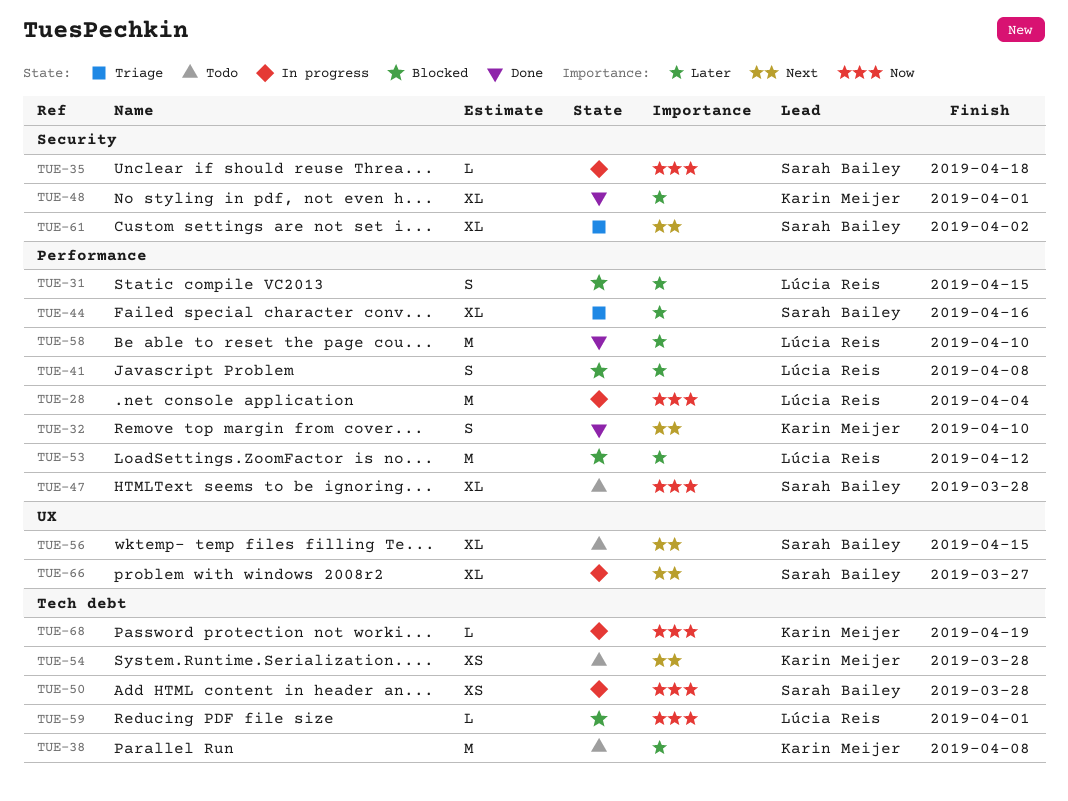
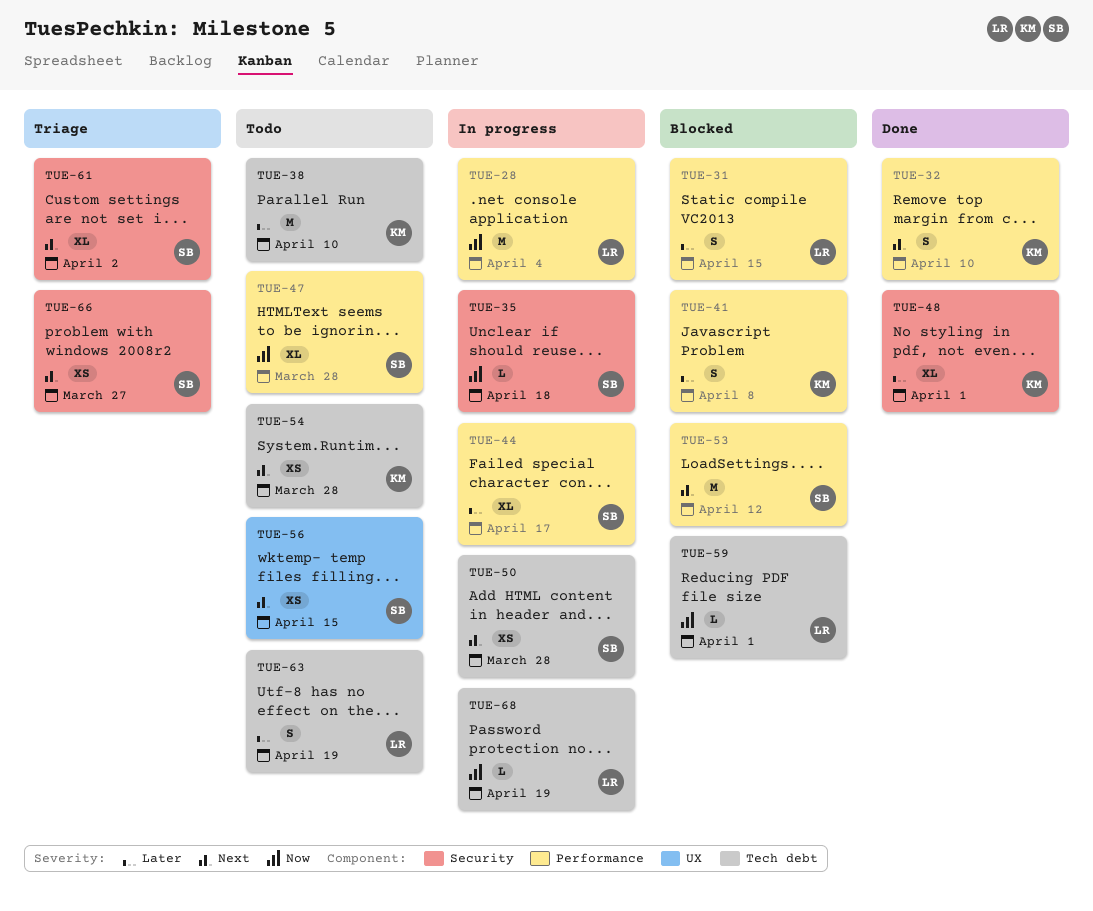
TUE-38, due: Apr 8 -> Apr 10
TUE-41, owner: Lúcia Reis -> Karin Meijer
TUE-44, status: Triage -> In progress
TUE-44, due: Apr 16 -> Apr 17
TUE-50, priority: Now -> Next
TUE-53, owner: Lúcia Reis -> Sarah Bailey
TUE-53, priority: Later -> Next
TUE-56, estimate: XL -> XS
TUE-58: present -> none
TUE-63: none -> present
TUE-66, status: In progress -> Triage
TUE-66, label: UX -> Security
TUE-66, estimate: XL -> XS
TUE-68, owner: Karin Meijer -> Lúcia Reis

